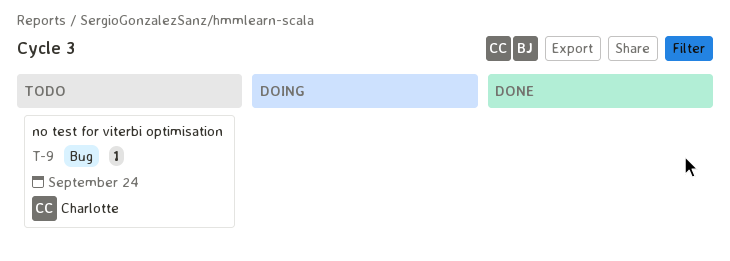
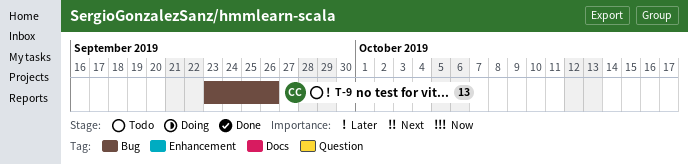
T-9, estimate: 1 -> 13
T-9, due: Sep 24 -> Sep 26

